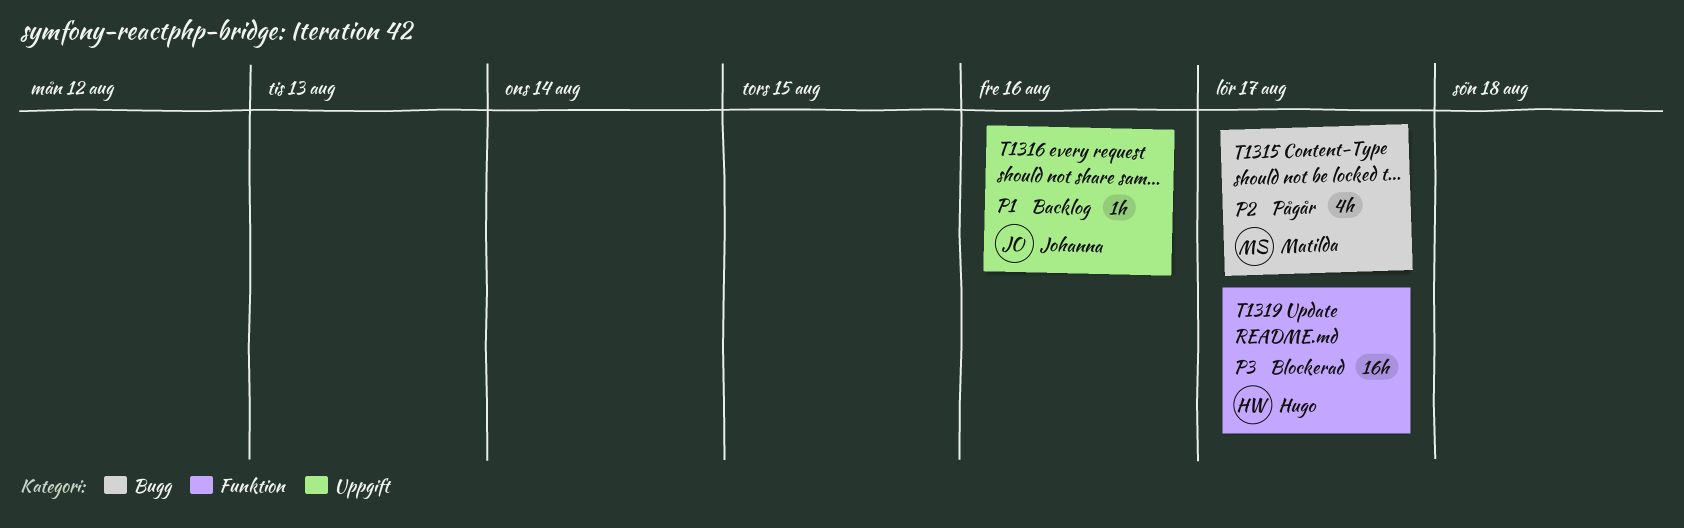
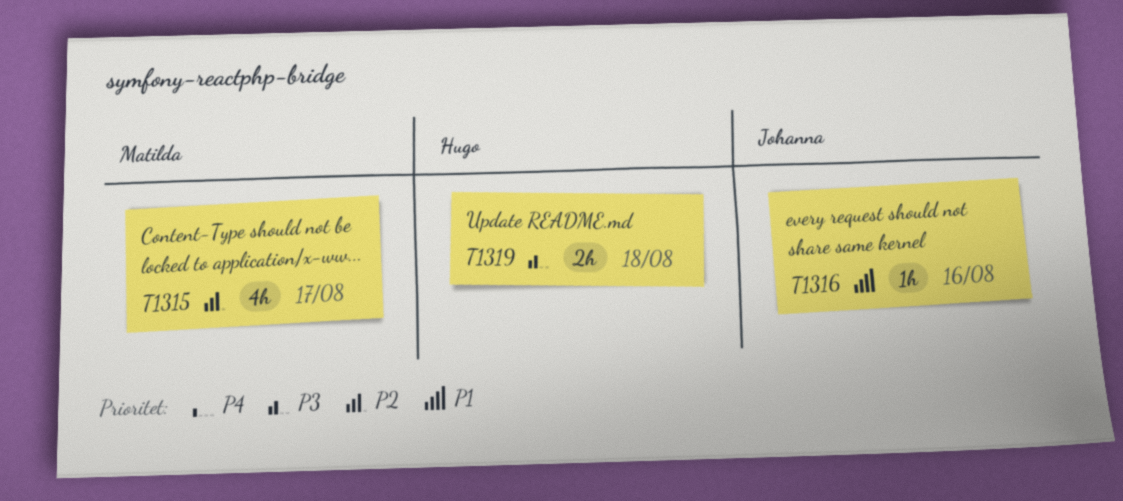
T1319, estimate: 16h -> 2h
T1319, due: Aug 17 -> Aug 18

